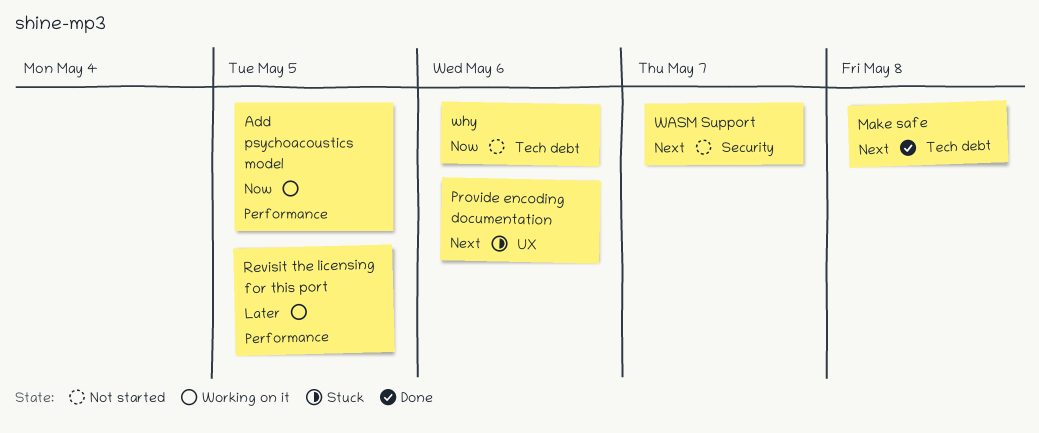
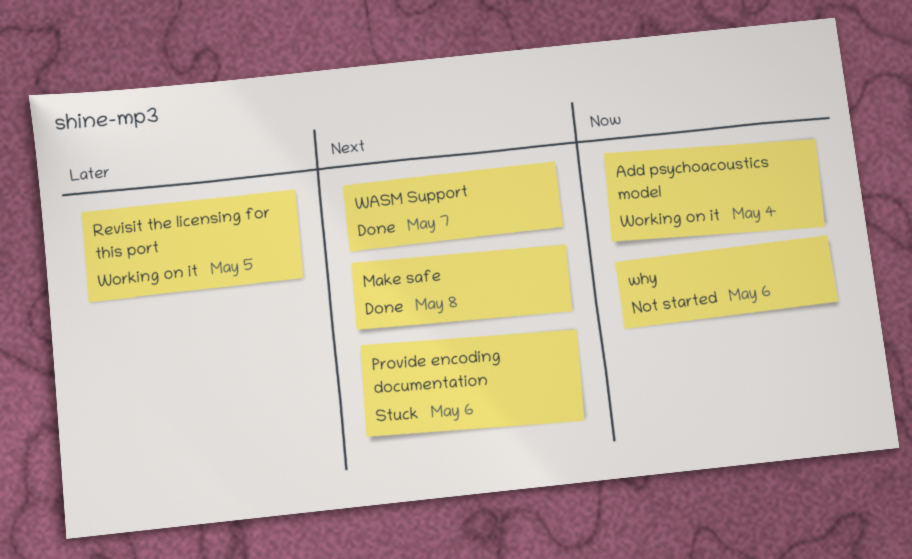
Add psychoacoustics model, due: May 5 -> May 4
WASM Support, status: Not started -> Done

